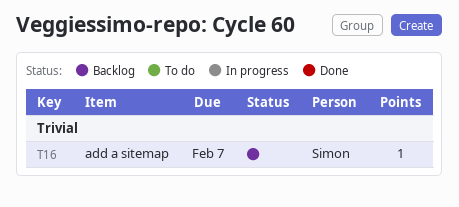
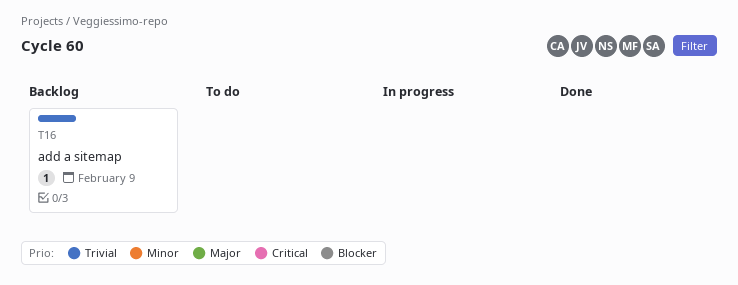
T16, due: Feb 7 -> Feb 9

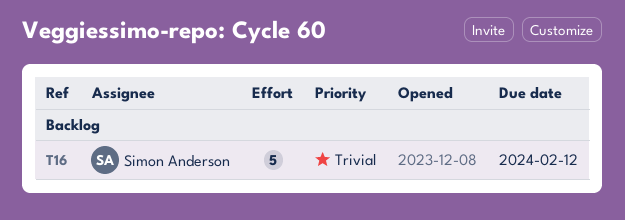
T16, estimate: 1 -> 5
T16, due: Feb 9 -> Feb 12

